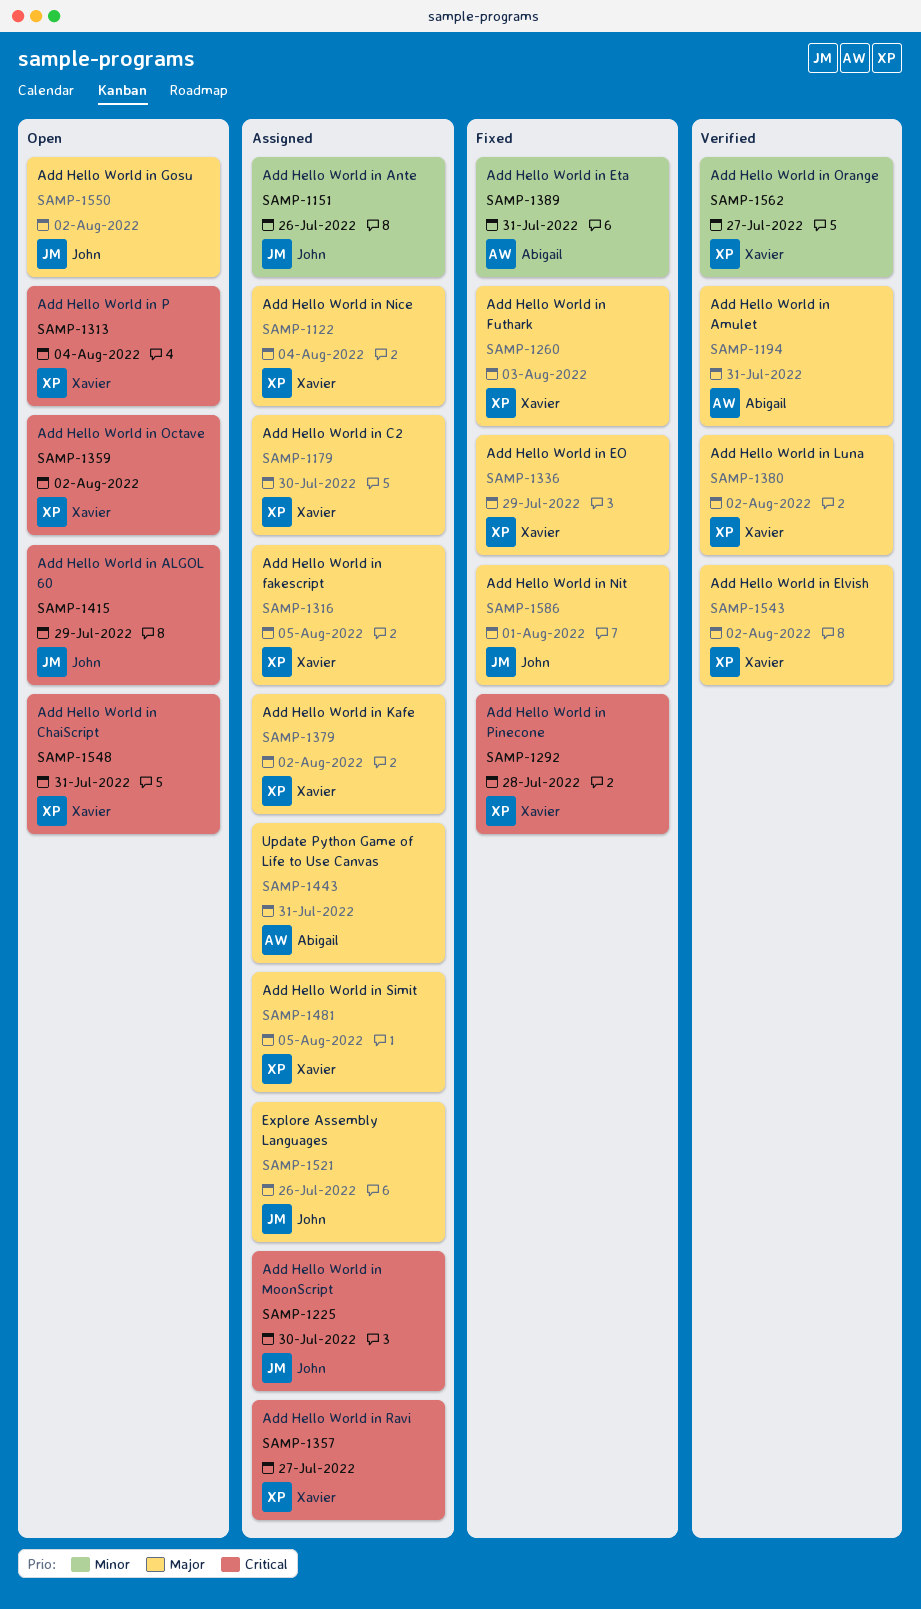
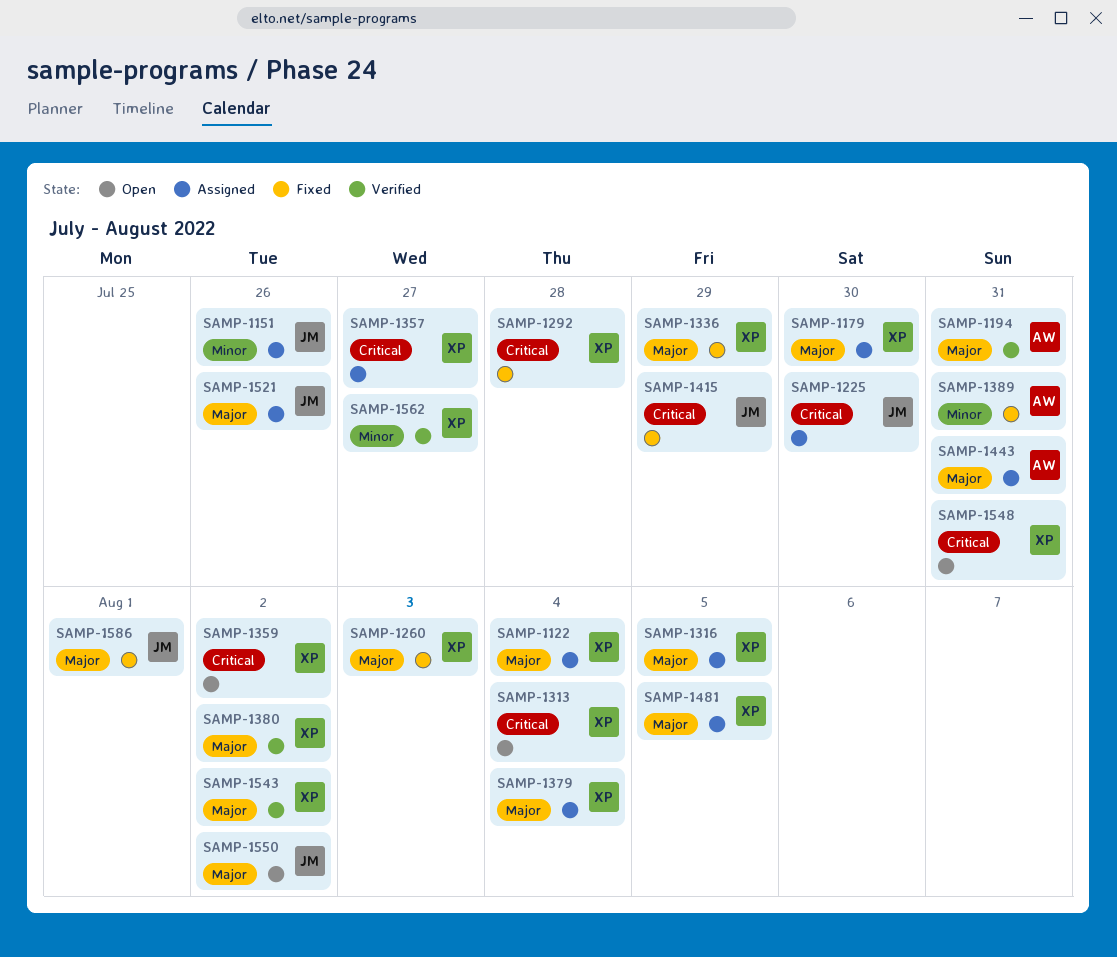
SAMP-1379, due: Aug 2 -> Aug 4
SAMP-1415, status: Open -> Fixed

